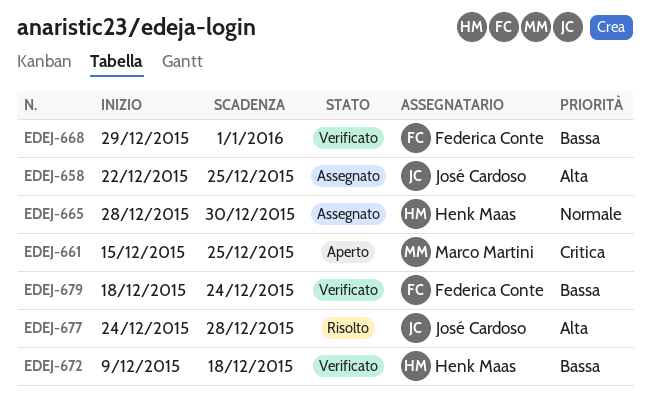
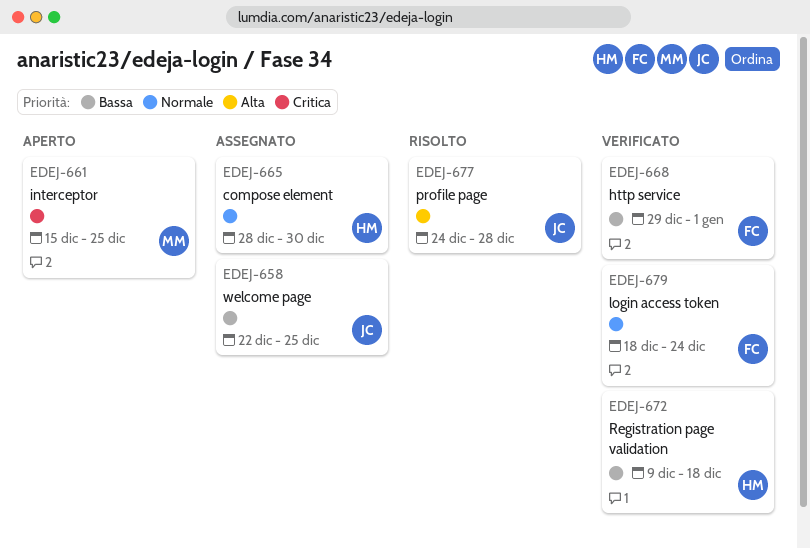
EDEJ-658, priority: Alta -> Bassa
EDEJ-679, priority: Bassa -> Normale

